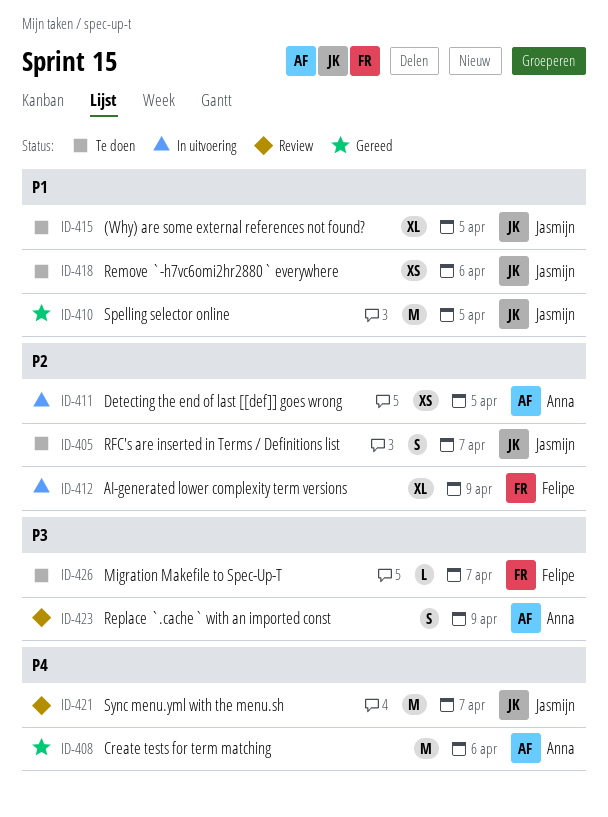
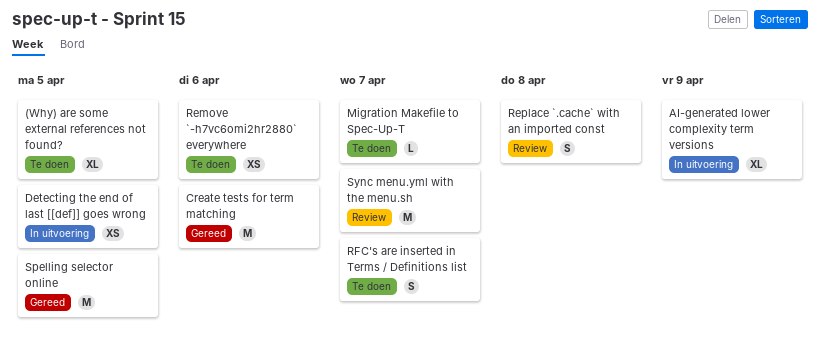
Replace `.cache` with an imported const, due: Apr 9 -> Apr 8

